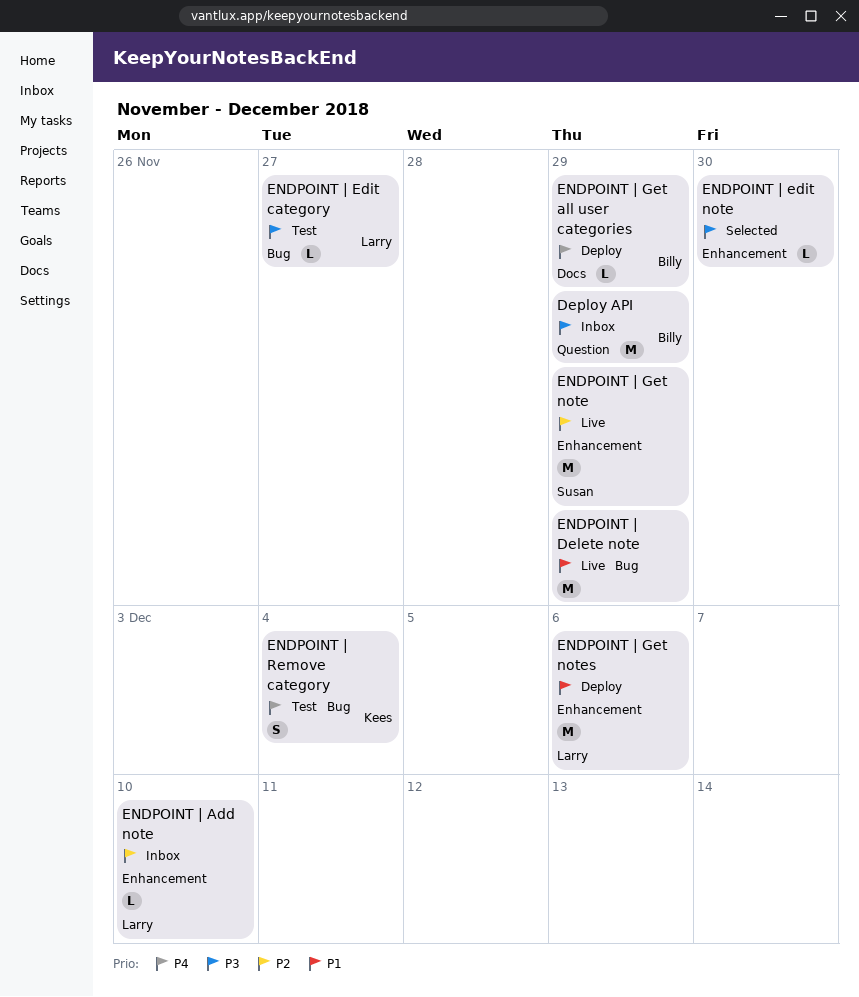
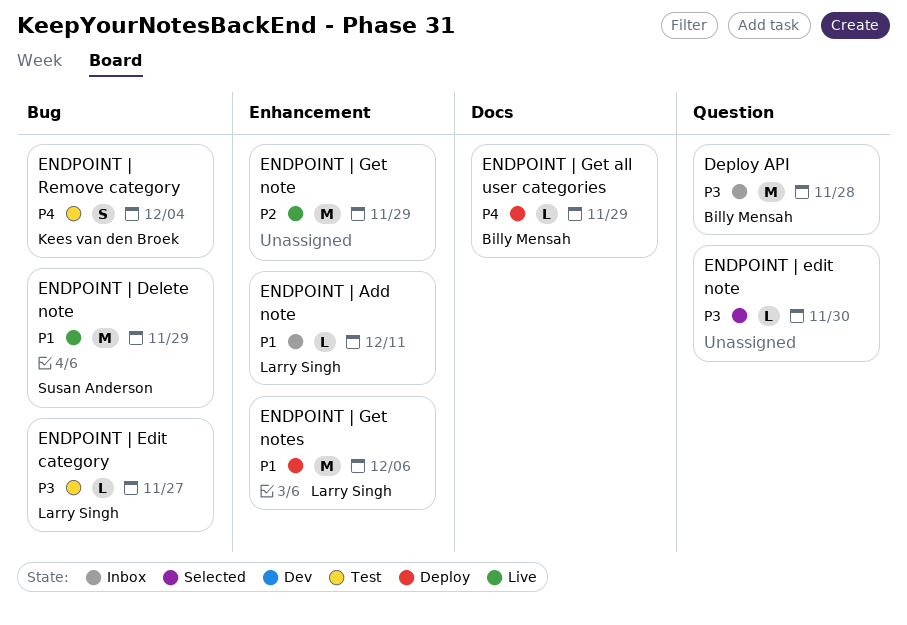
Deploy API, due: Nov 29 -> Nov 28
ENDPOINT | Add note, priority: P2 -> P1
ENDPOINT | Add note, due: Dec 10 -> Dec 11
ENDPOINT | Delete note, owner: none -> Susan Anderson
ENDPOINT | edit note, label: Enhancement -> Question
ENDPOINT | Get note, owner: Susan Anderson -> none

